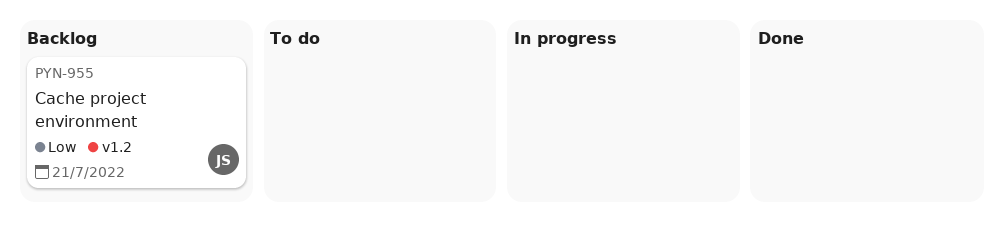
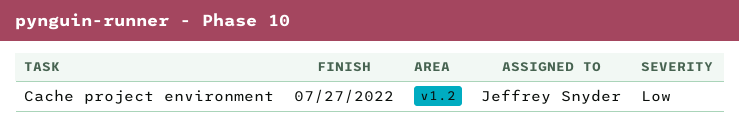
Cache project environment, due: Jul 21 -> Jul 27

